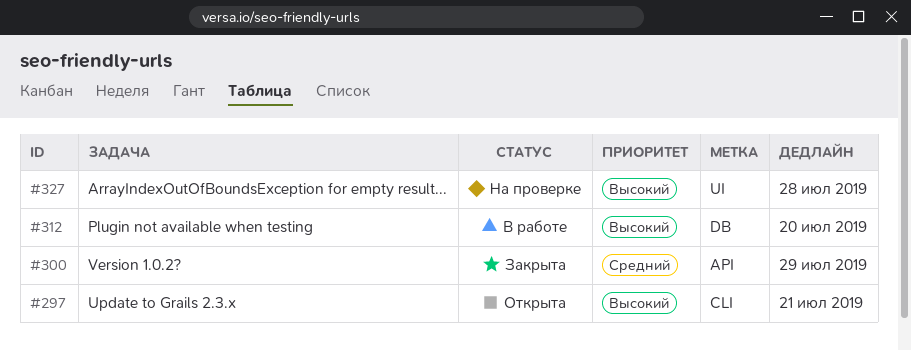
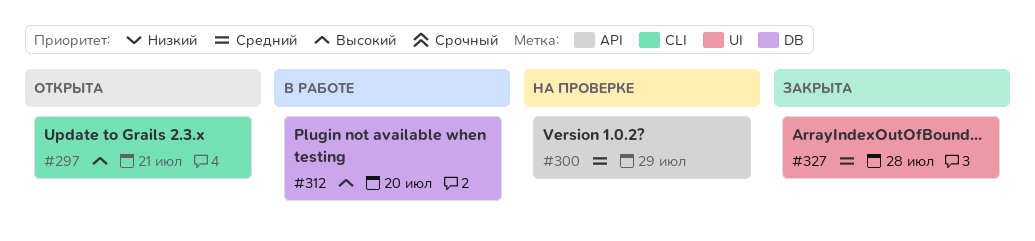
#300, status: Закрыта -> На проверке
#327, status: На проверке -> Закрыта
#327, priority: Высокий -> Средний

